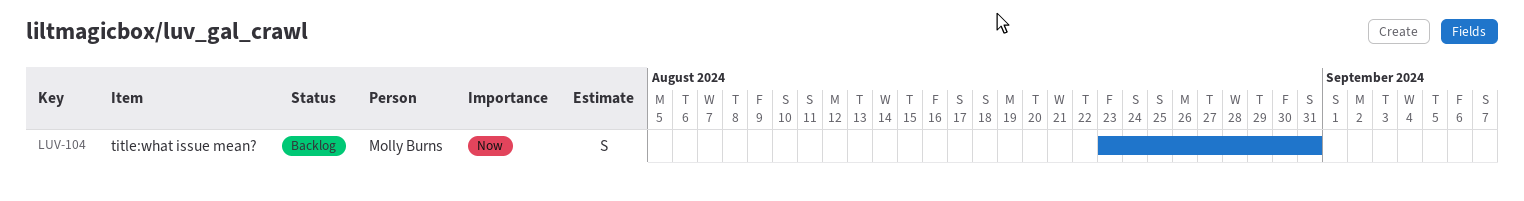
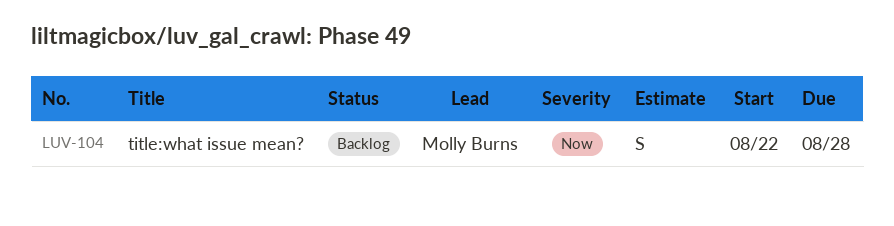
LUV-104, start: Aug 23 -> Aug 22
LUV-104, due: Aug 31 -> Aug 28

